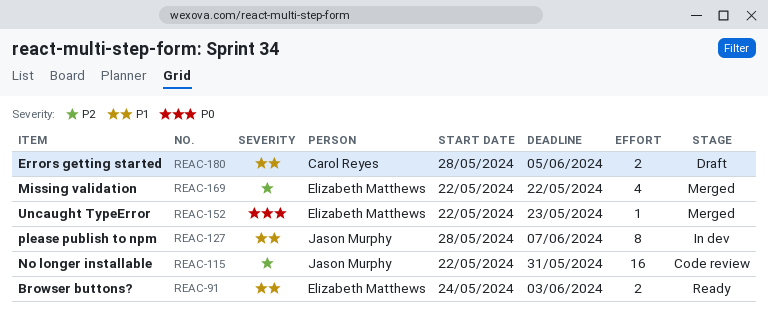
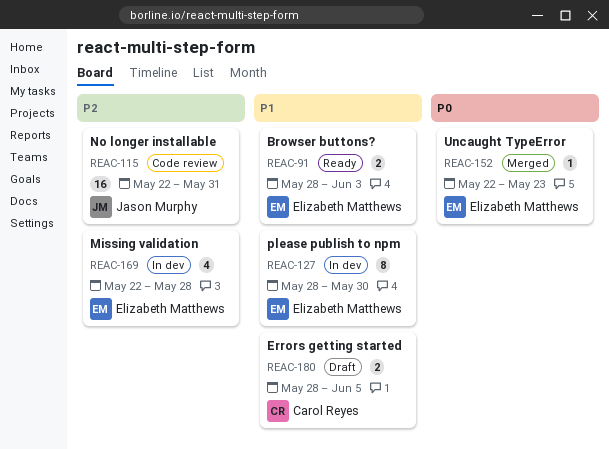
REAC-91, start: May 24 -> May 28
REAC-127, owner: Jason Murphy -> Elizabeth Matthews
REAC-127, due: Jun 7 -> May 30
REAC-169, status: Merged -> In dev
REAC-169, due: May 22 -> May 28

